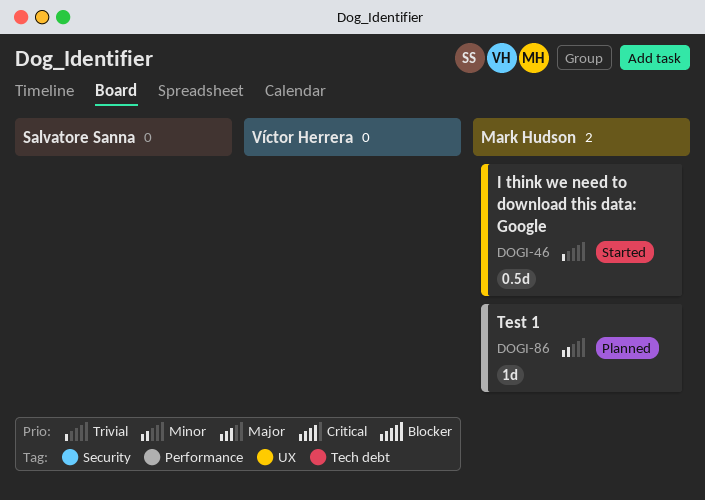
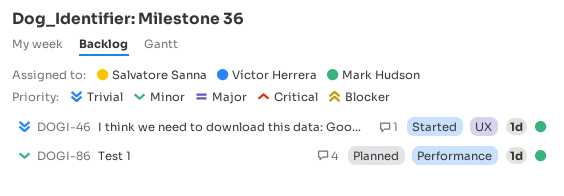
DOGI-46, estimate: 0.5d -> 1d

